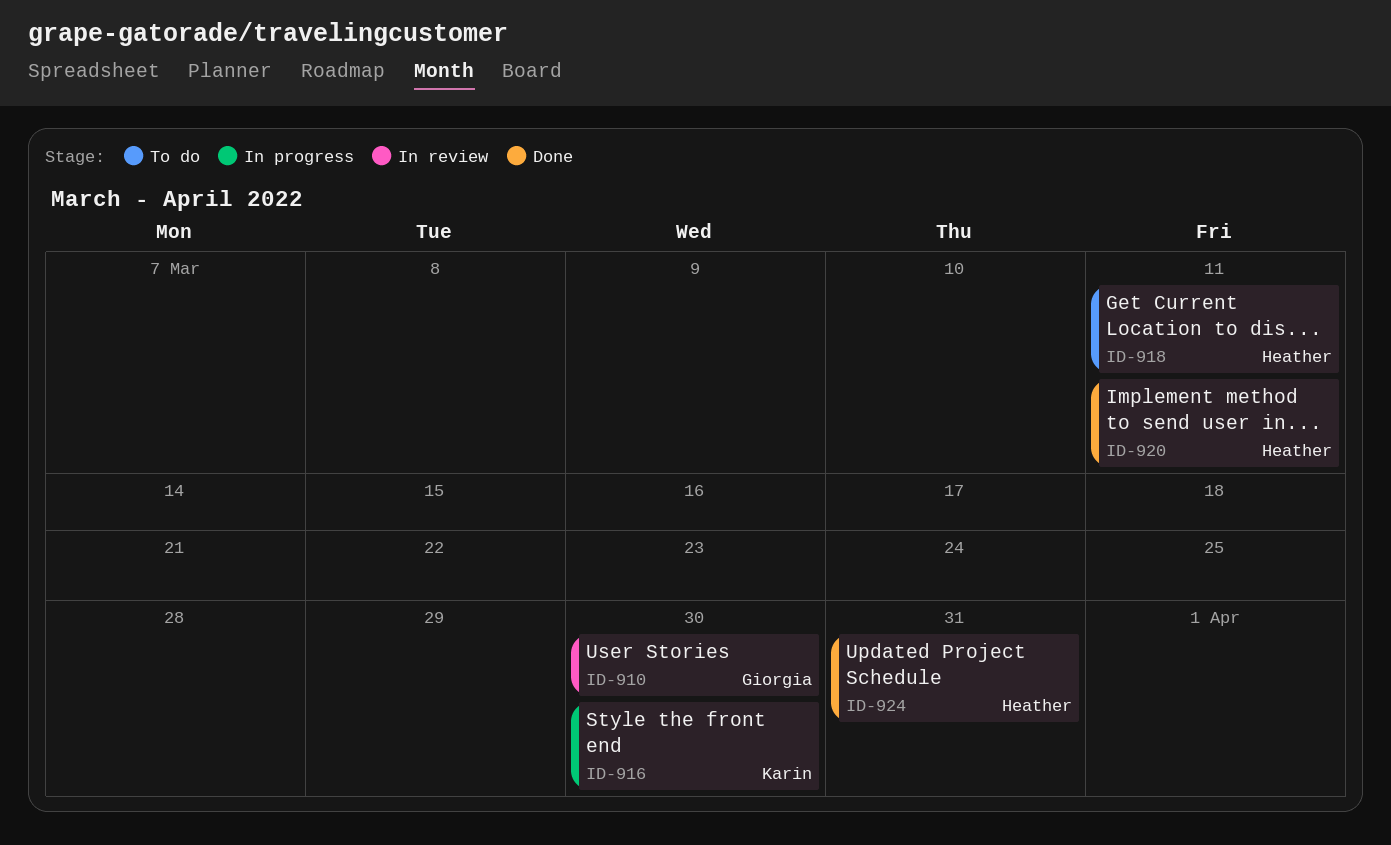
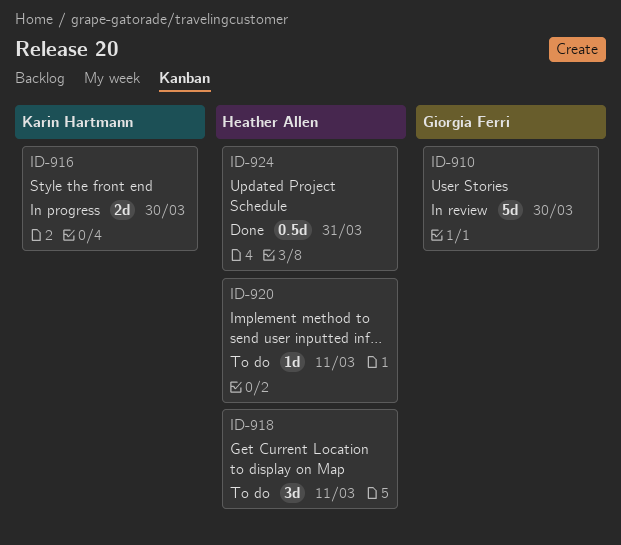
ID-920, status: Done -> To do

